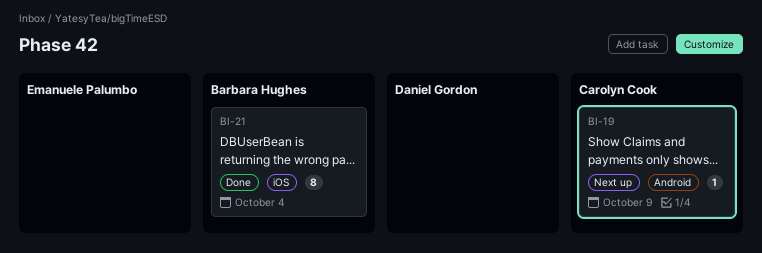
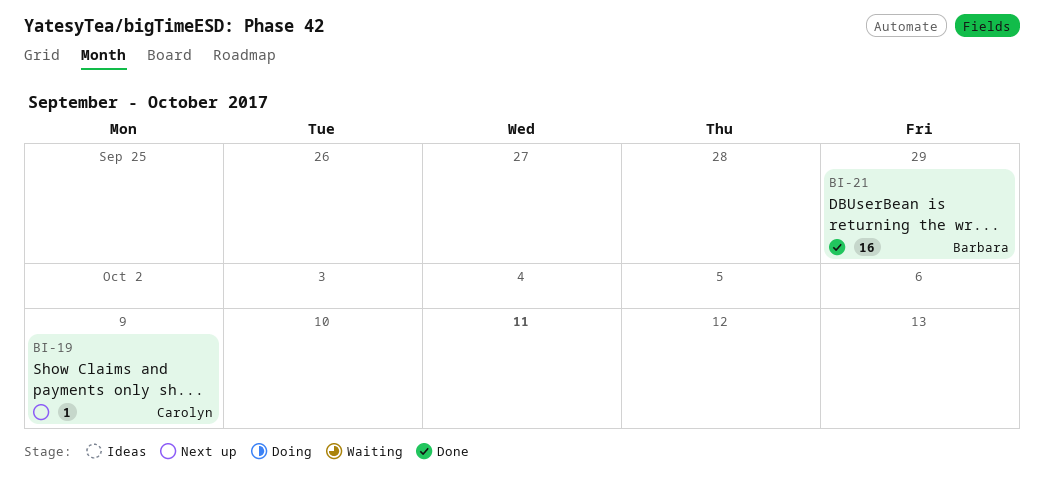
BI-21, estimate: 8 -> 16
BI-21, due: Oct 4 -> Sep 29

